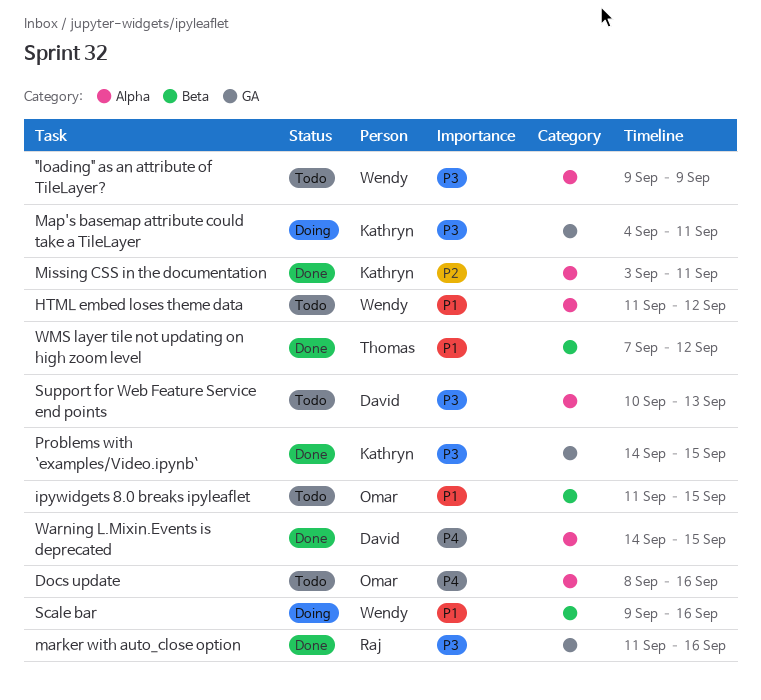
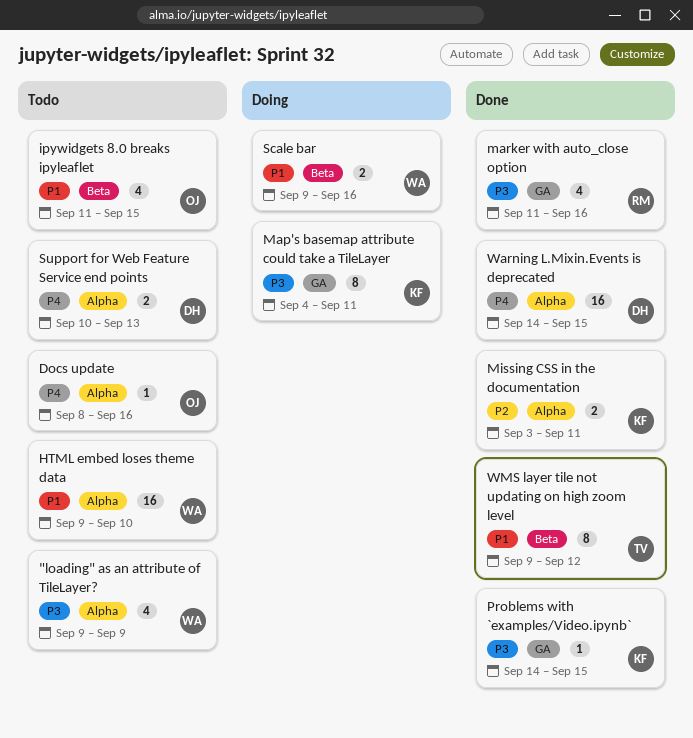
HTML embed loses theme data, start: Sep 11 -> Sep 9
HTML embed loses theme data, due: Sep 12 -> Sep 10
Support for Web Feature Service end points, priority: P3 -> P4
WMS layer tile not updating on high zoom level, start: Sep 7 -> Sep 9

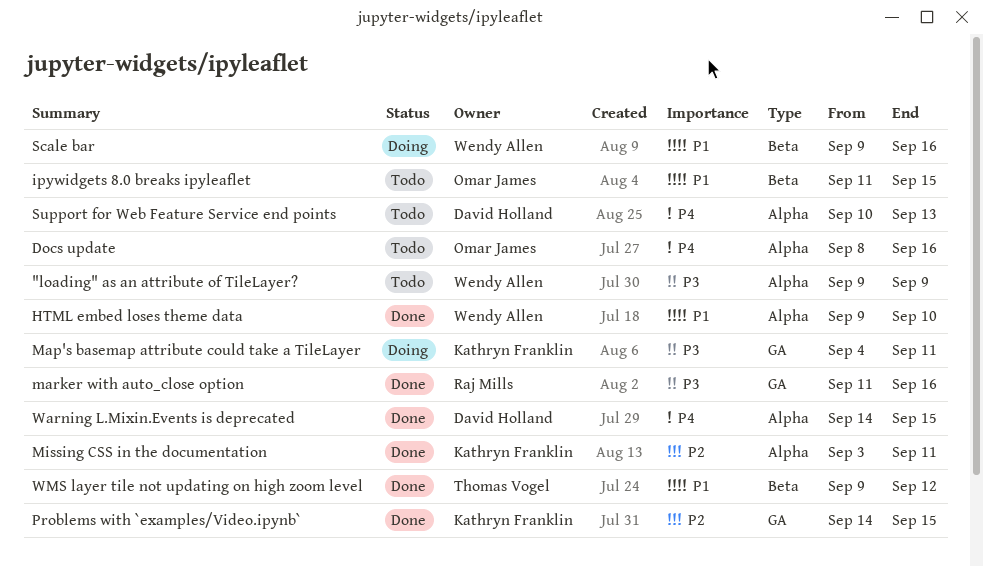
HTML embed loses theme data, status: Todo -> Done
Problems with `examples/Video.ipynb`, priority: P3 -> P2

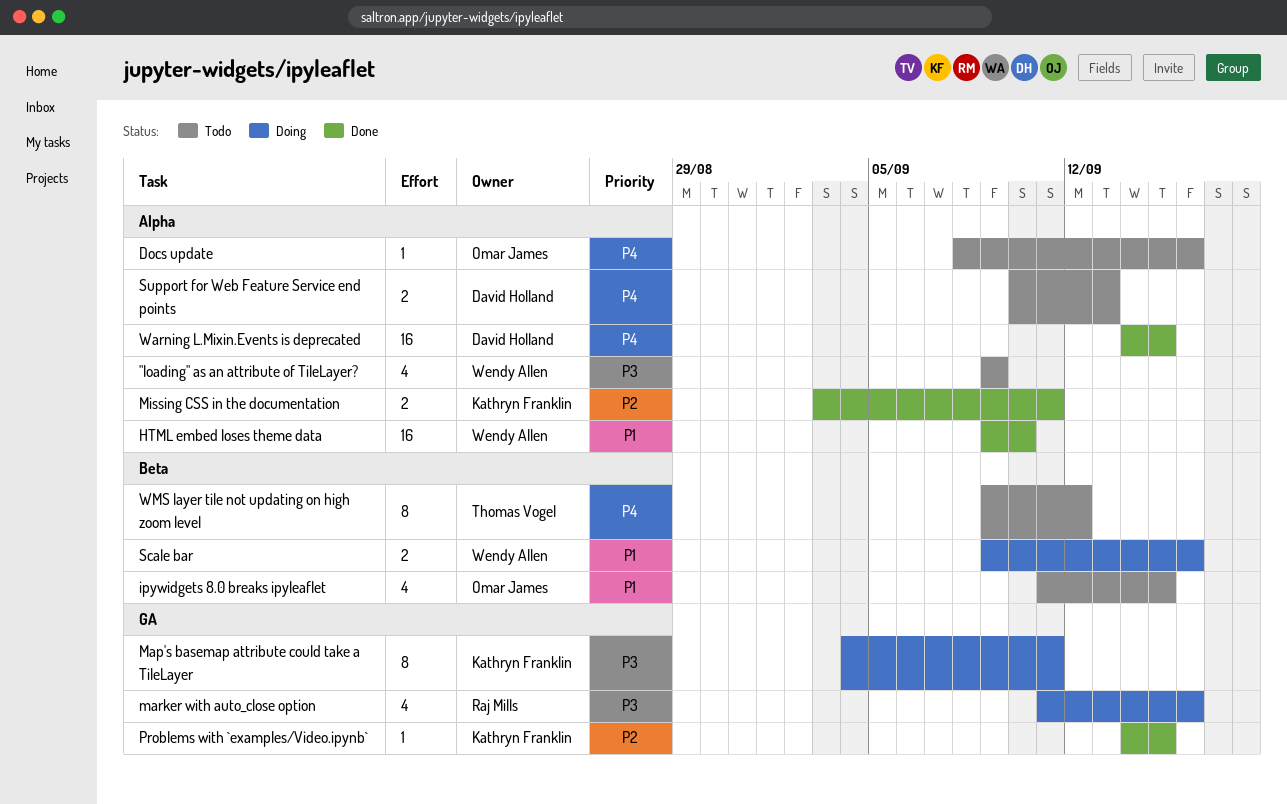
marker with auto_close option, status: Done -> Doing
WMS layer tile not updating on high zoom level, status: Done -> Todo
WMS layer tile not updating on high zoom level, priority: P1 -> P4

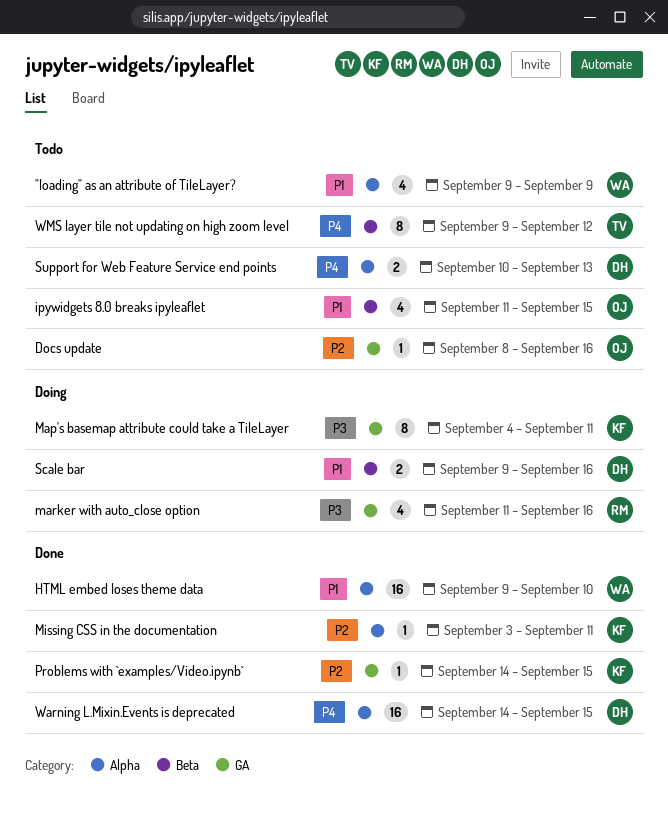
"loading" as an attribute of TileLayer?, priority: P3 -> P1
Docs update, priority: P4 -> P2
Docs update, label: Alpha -> GA
Missing CSS in the documentation, estimate: 2 -> 1
Scale bar, owner: Wendy Allen -> David Holland

